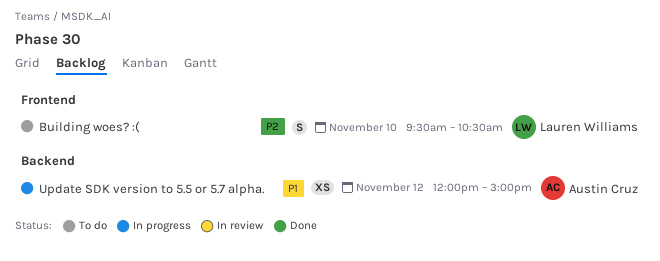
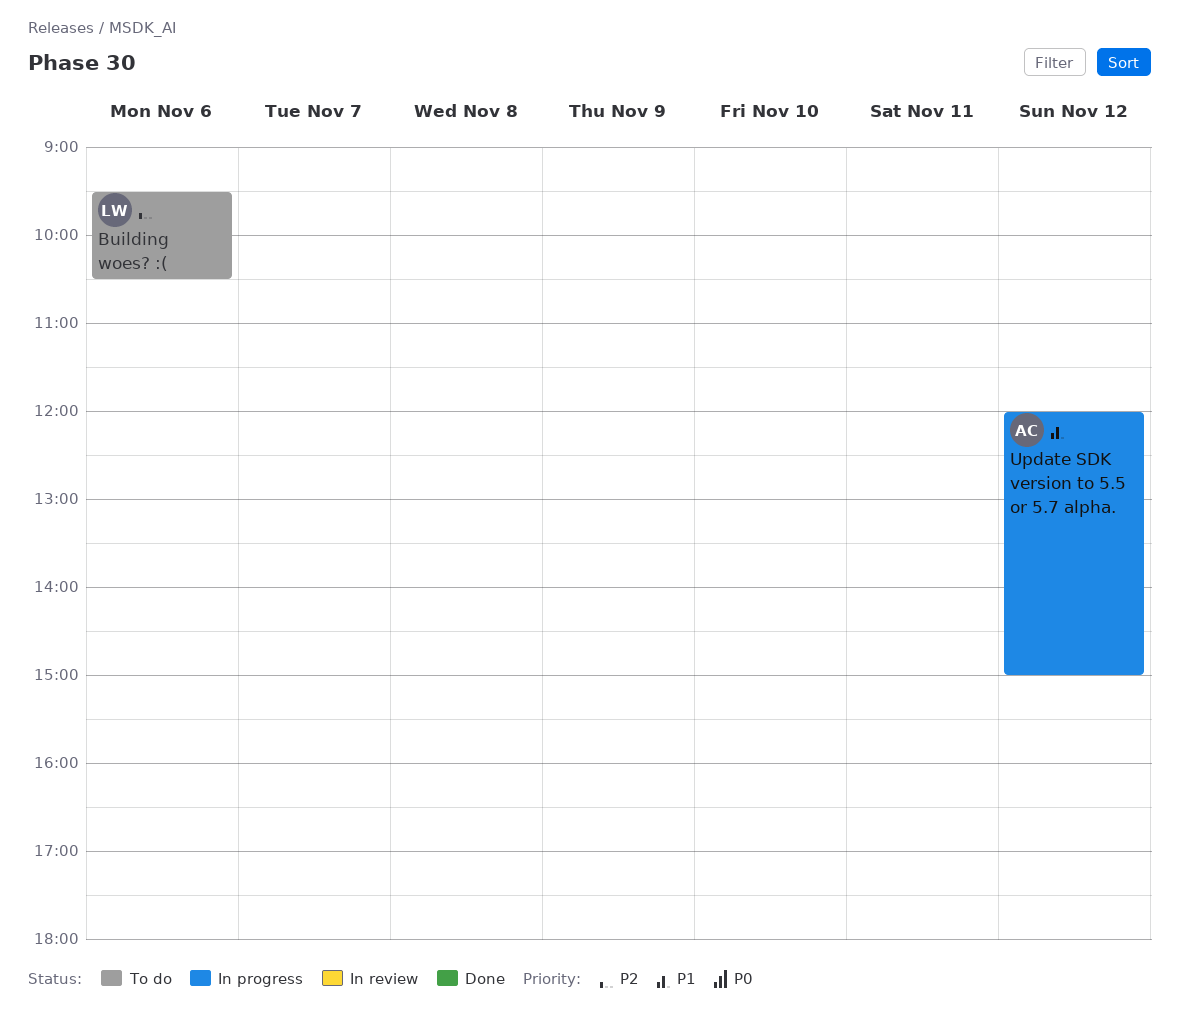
Building woes? :(, day: Nov 10 -> Nov 6

